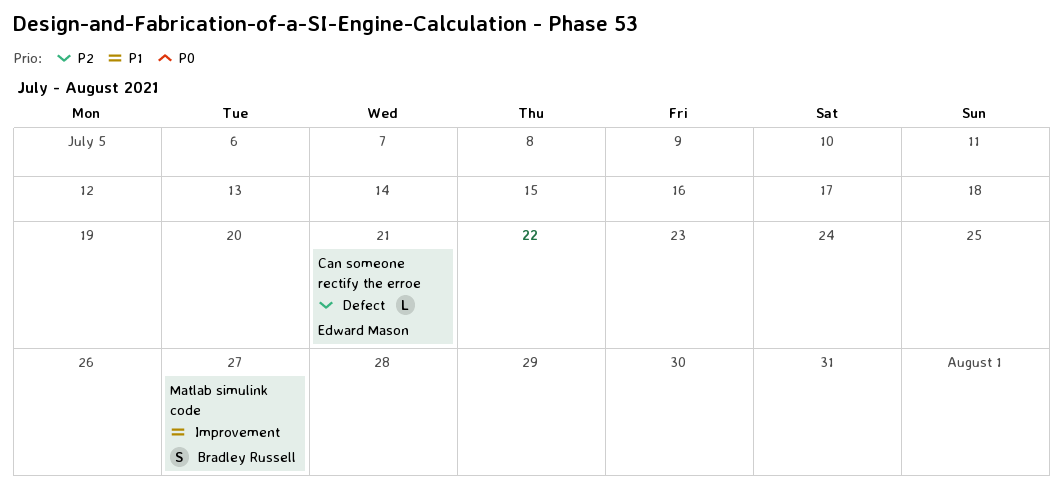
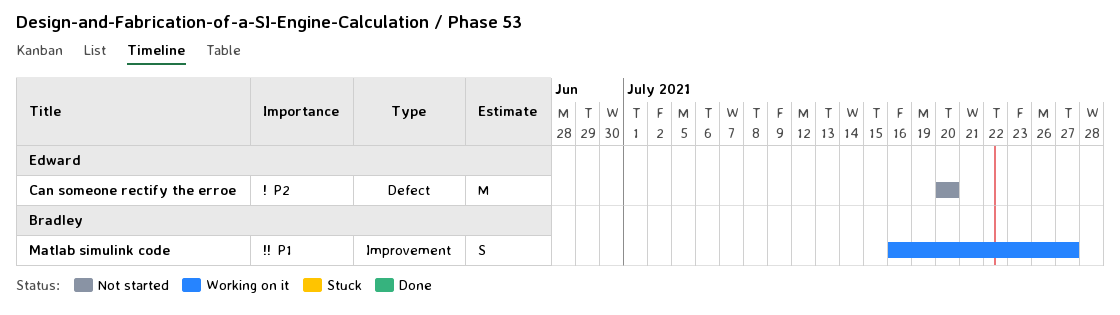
Can someone rectify the erroe, estimate: L -> M
Can someone rectify the erroe, due: Jul 21 -> Jul 20

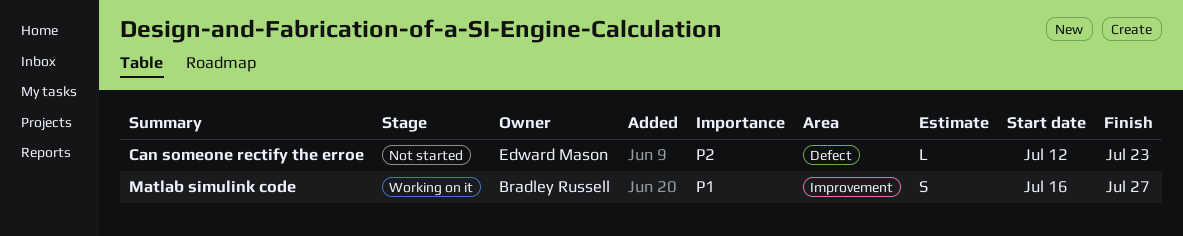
Can someone rectify the erroe, estimate: M -> L
Can someone rectify the erroe, start: Jul 20 -> Jul 12
Can someone rectify the erroe, due: Jul 20 -> Jul 23

